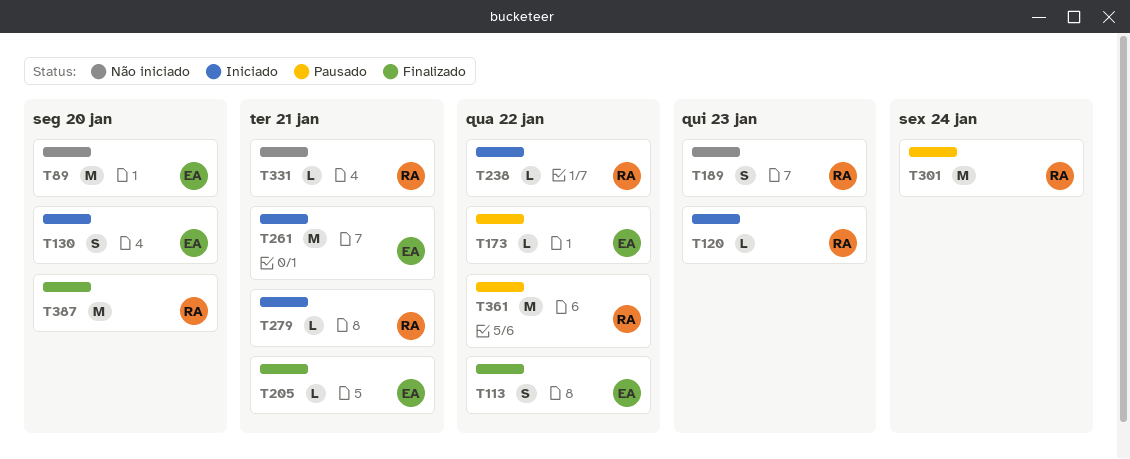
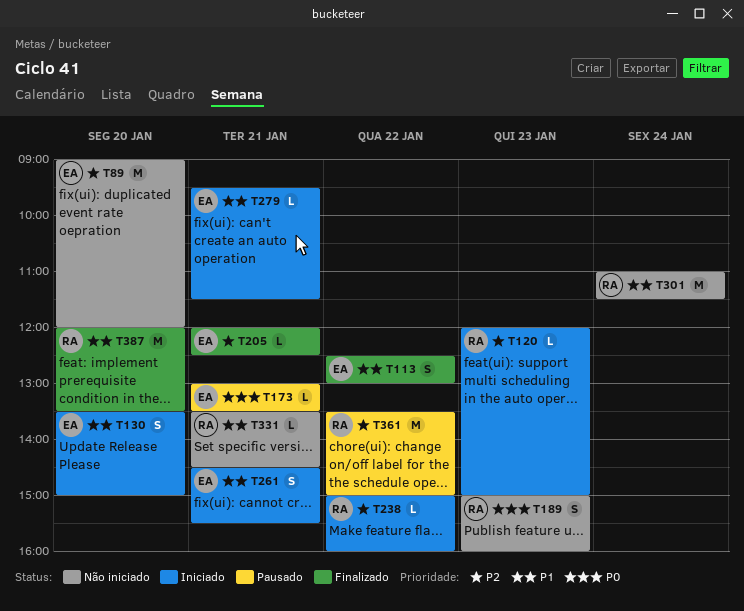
T173, day: Jan 22 -> Jan 21
T261, estimate: M -> S
T279, owner: RA -> EA
T301, status: Pausado -> Não iniciado

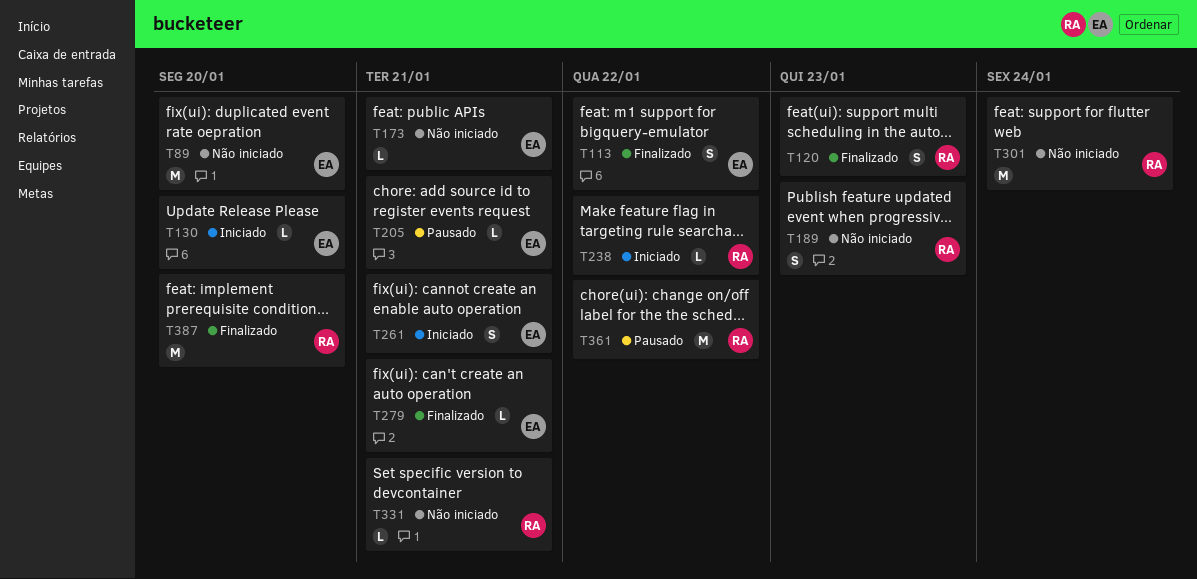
T120, status: Iniciado -> Finalizado
T120, estimate: L -> S
T130, estimate: S -> L
T173, status: Pausado -> Não iniciado
T205, status: Finalizado -> Pausado
T279, status: Iniciado -> Finalizado

